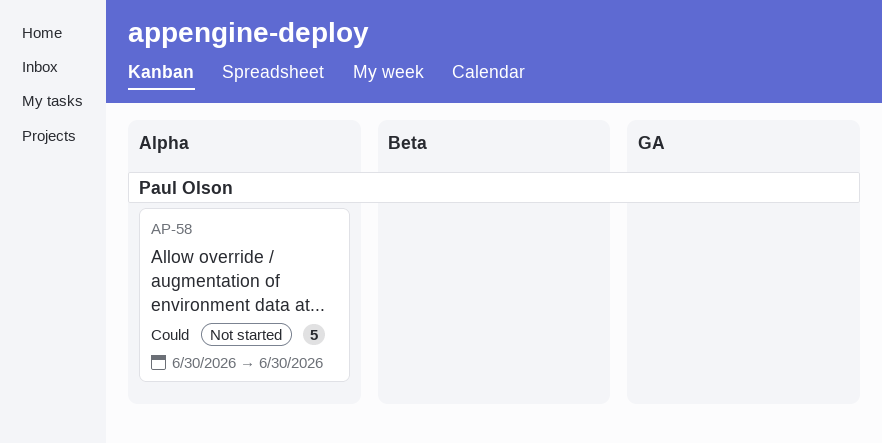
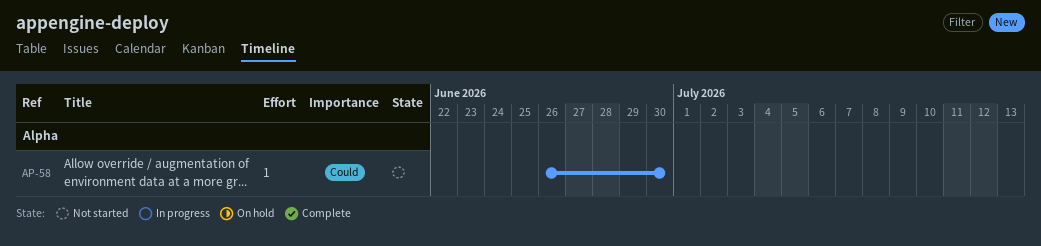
AP-58, estimate: 5 -> 1
AP-58, start: Jun 30 -> Jun 26

